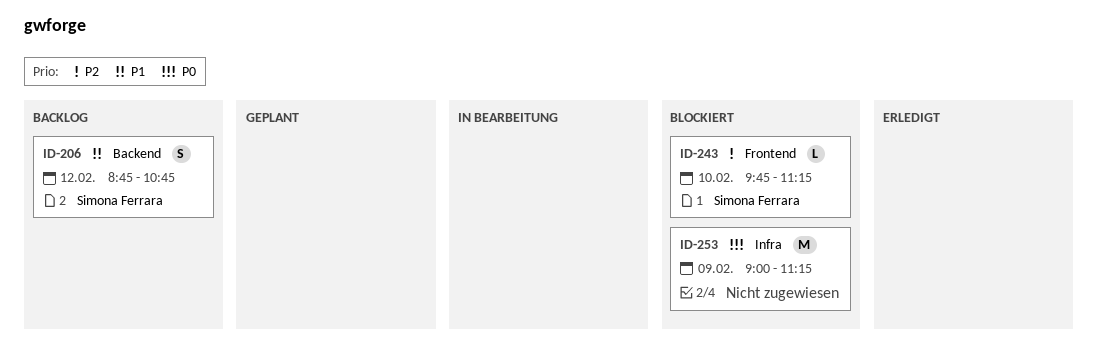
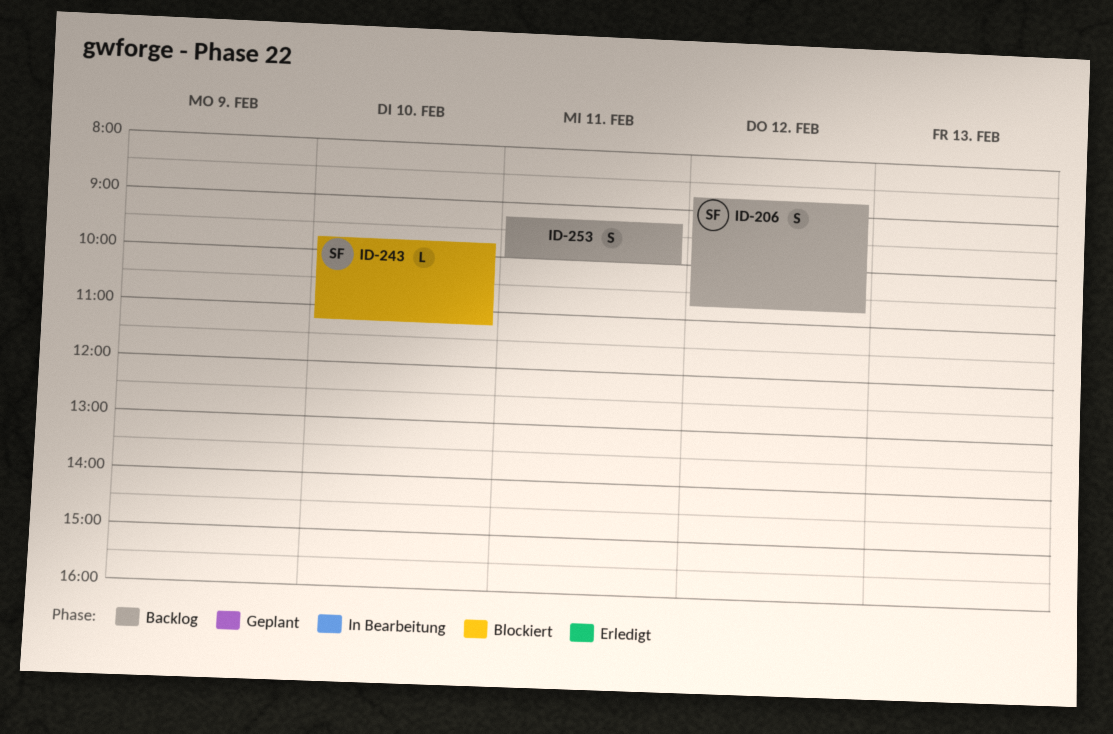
ID-253, status: Blockiert -> Backlog
ID-253, estimate: M -> S
ID-253, day: Feb 9 -> Feb 11
ID-253, begins: 09:00 -> 09:15
ID-253, ends: 11:15 -> 10:00

